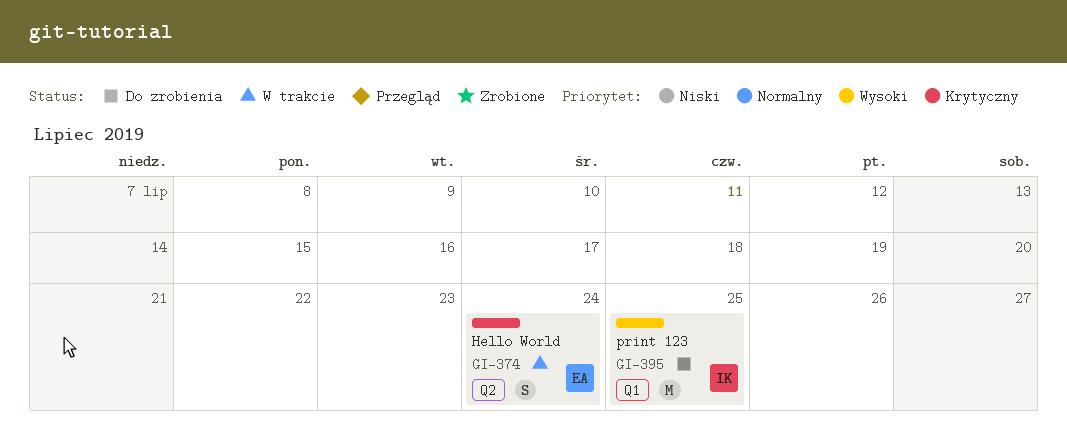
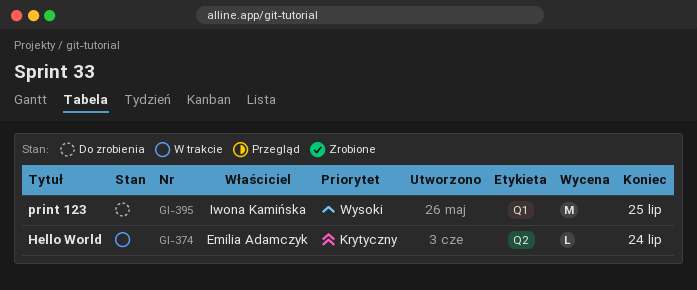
GI-374, estimate: S -> L

